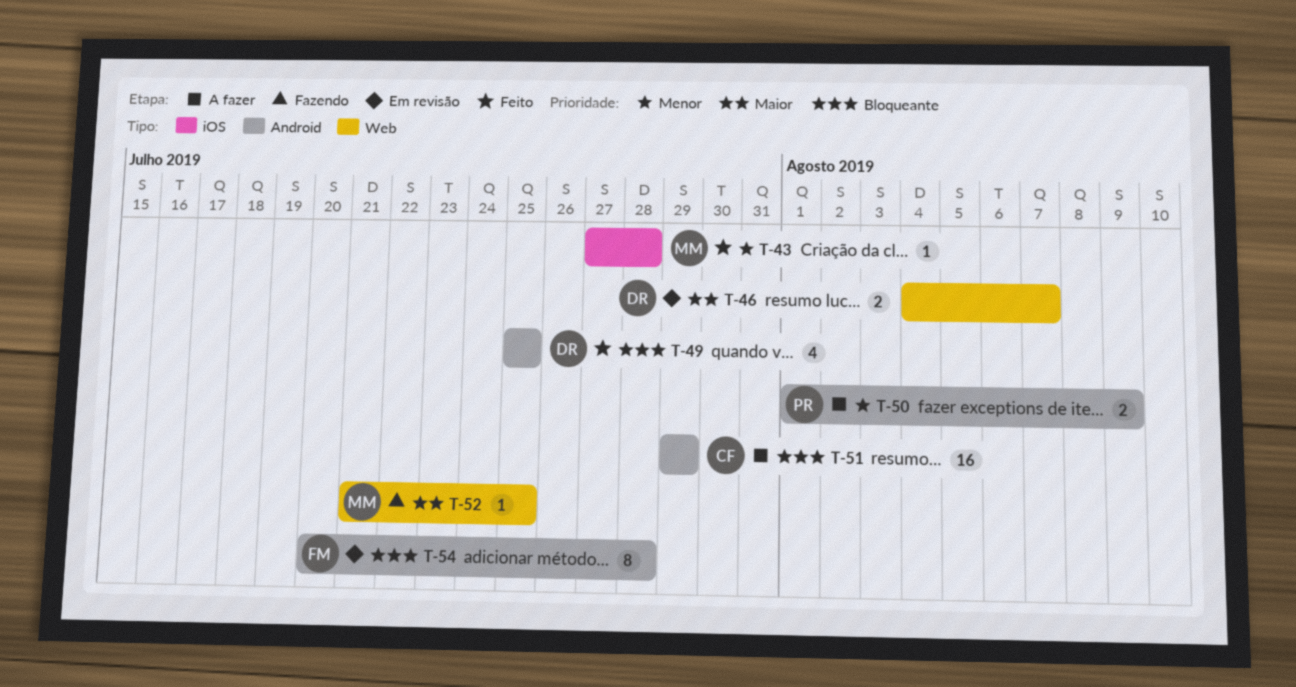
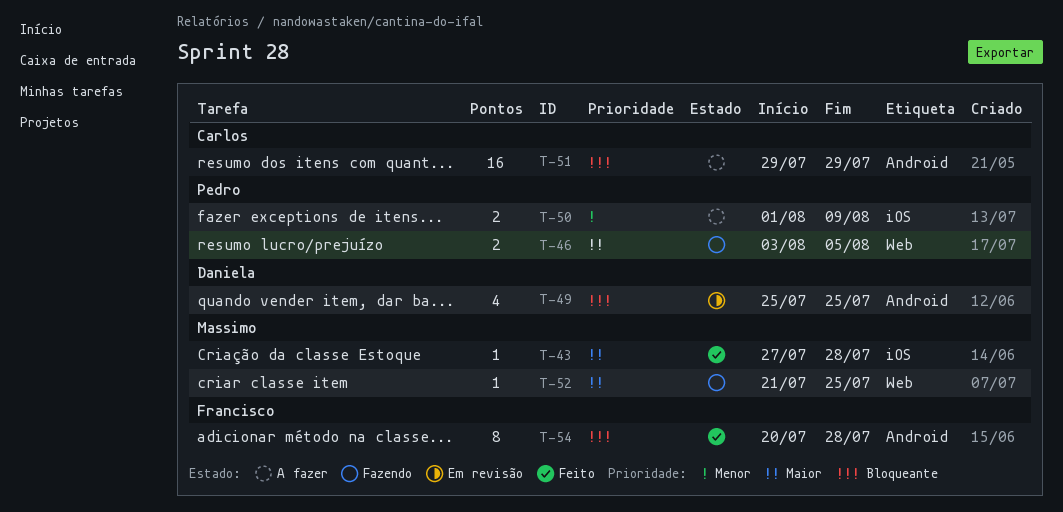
T-43, priority: Menor -> Maior
T-46, status: Em revisão -> Fazendo
T-46, owner: Daniela -> Pedro
T-46, start: Aug 4 -> Aug 3
T-46, due: Aug 7 -> Aug 5
T-49, status: Feito -> Em revisão
T-50, label: Android -> iOS
T-54, status: Em revisão -> Feito

